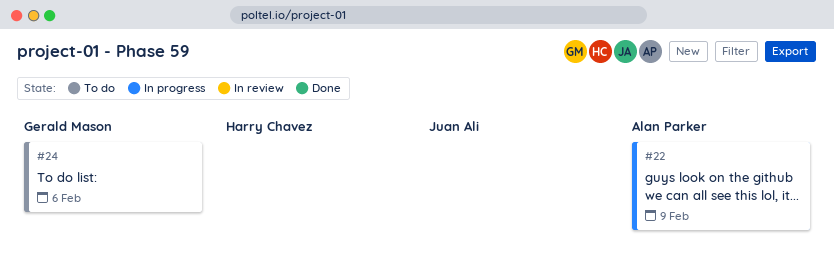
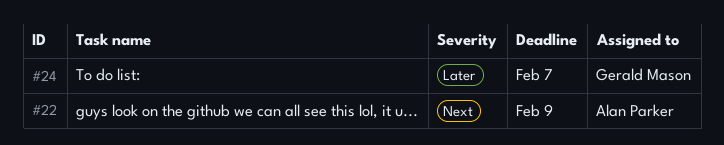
#24, due: Feb 6 -> Feb 7

